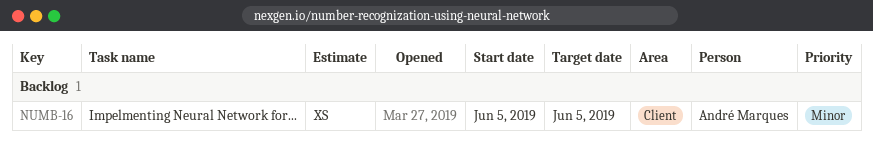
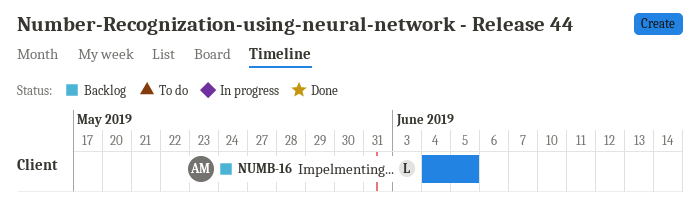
NUMB-16, estimate: XS -> L
NUMB-16, start: Jun 5 -> Jun 4

